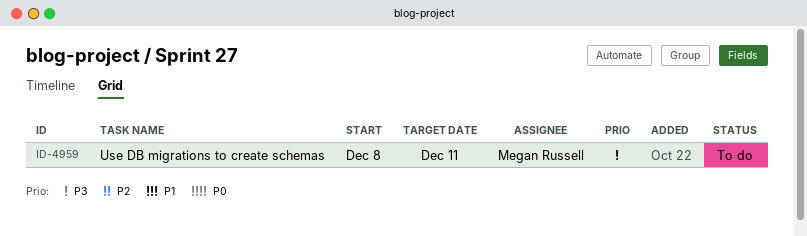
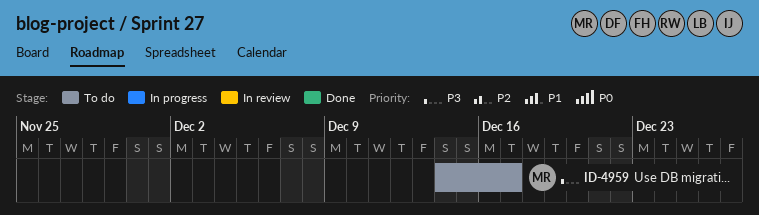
ID-4959, start: Dec 8 -> Dec 14
ID-4959, due: Dec 11 -> Dec 17

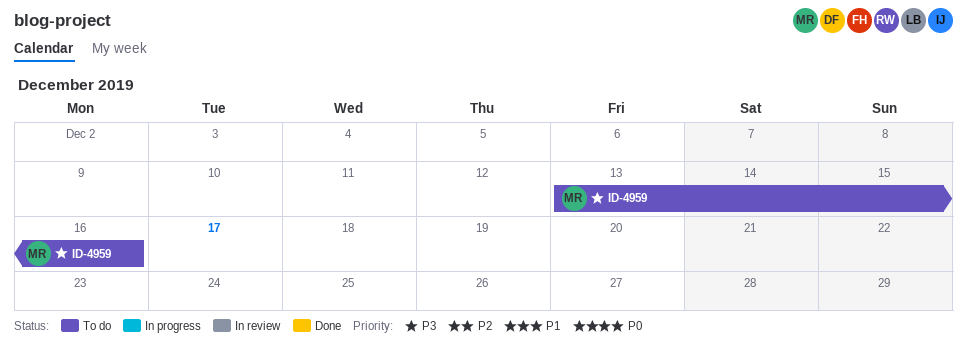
ID-4959, start: Dec 14 -> Dec 13
ID-4959, due: Dec 17 -> Dec 16

